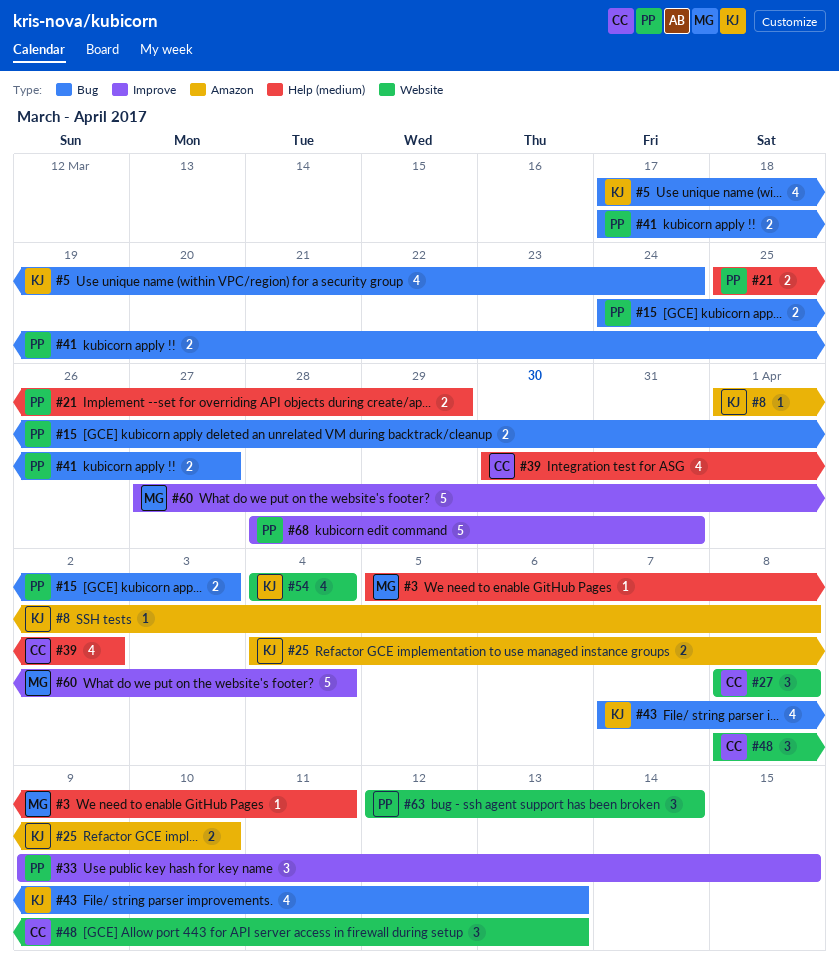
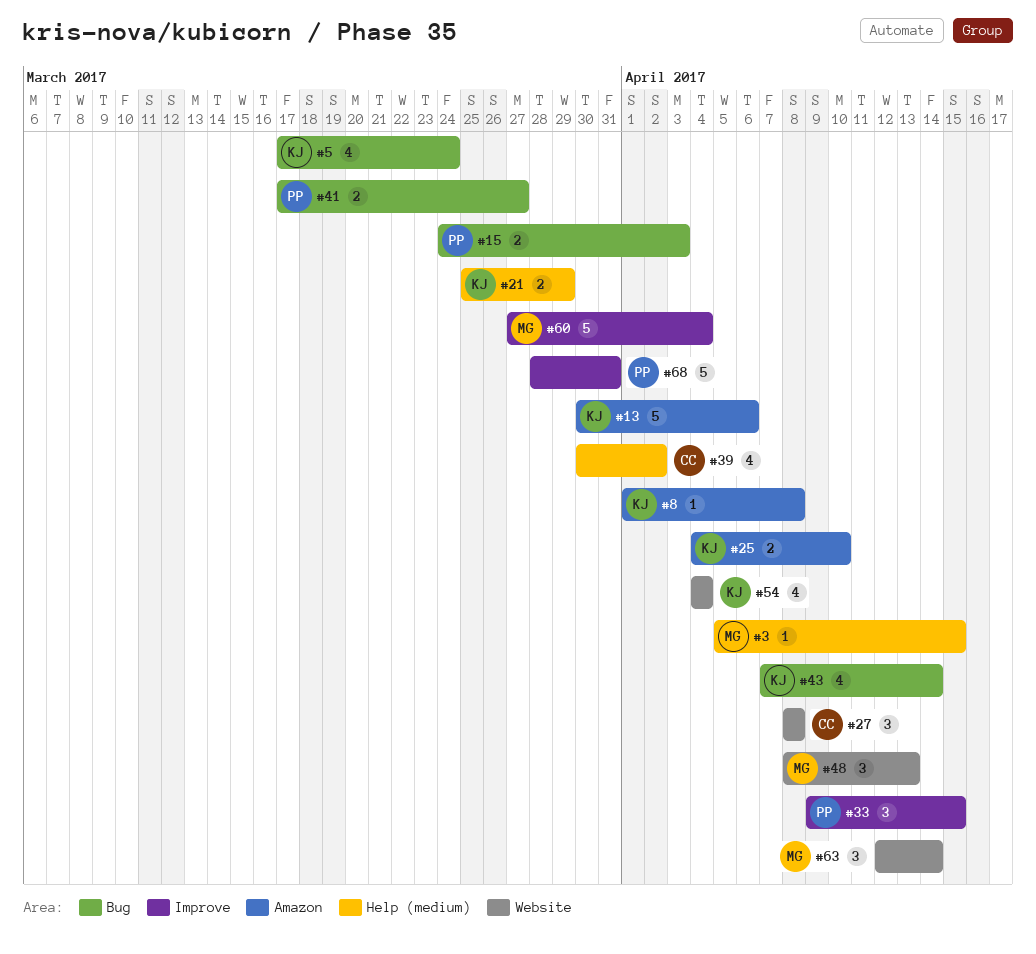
#3, due: Apr 11 -> Apr 15
#13: none -> present
#21, owner: PP -> KJ
#43, due: Apr 13 -> Apr 14
#48, owner: CC -> MG
#63, owner: PP -> MG

